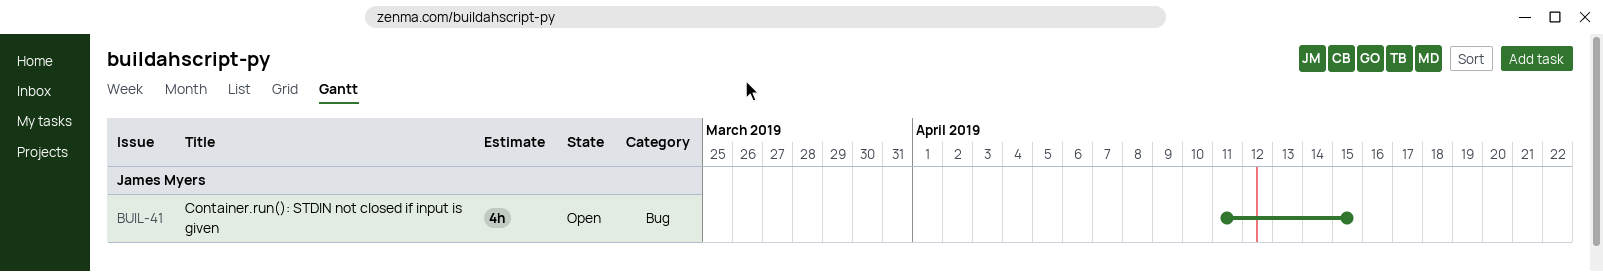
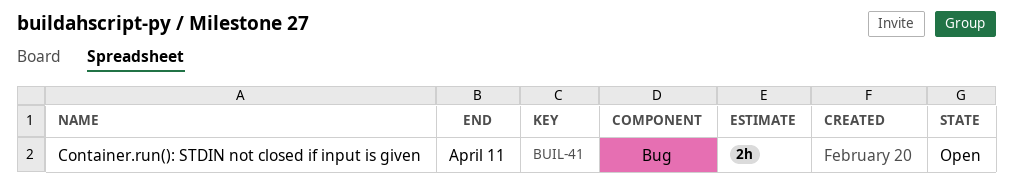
BUIL-41, estimate: 4h -> 2h
BUIL-41, due: Apr 15 -> Apr 11

